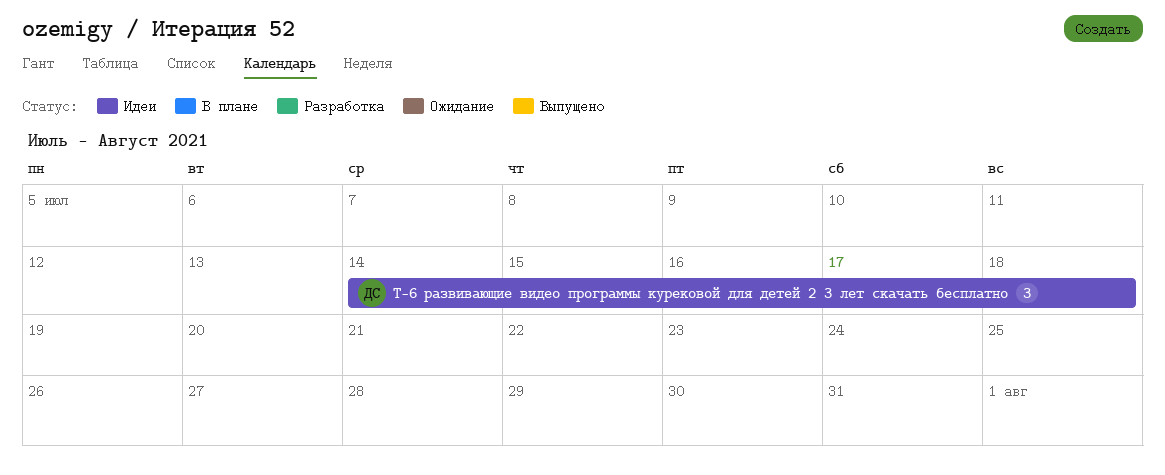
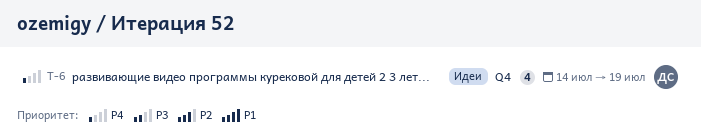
T-6, estimate: 3 -> 4
T-6, due: Jul 18 -> Jul 19

